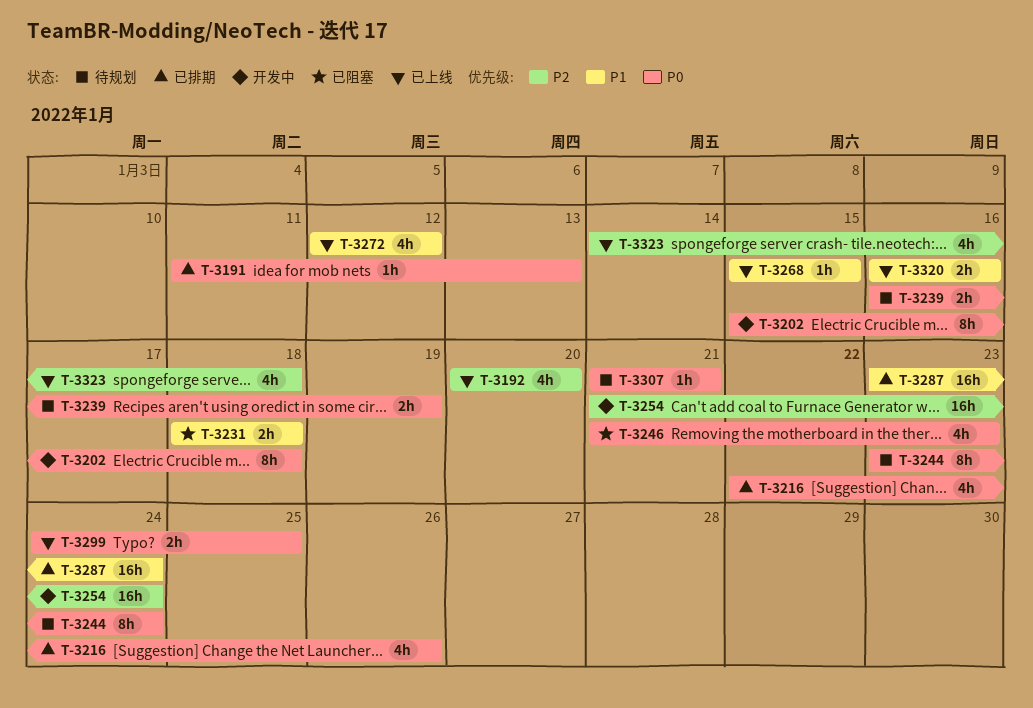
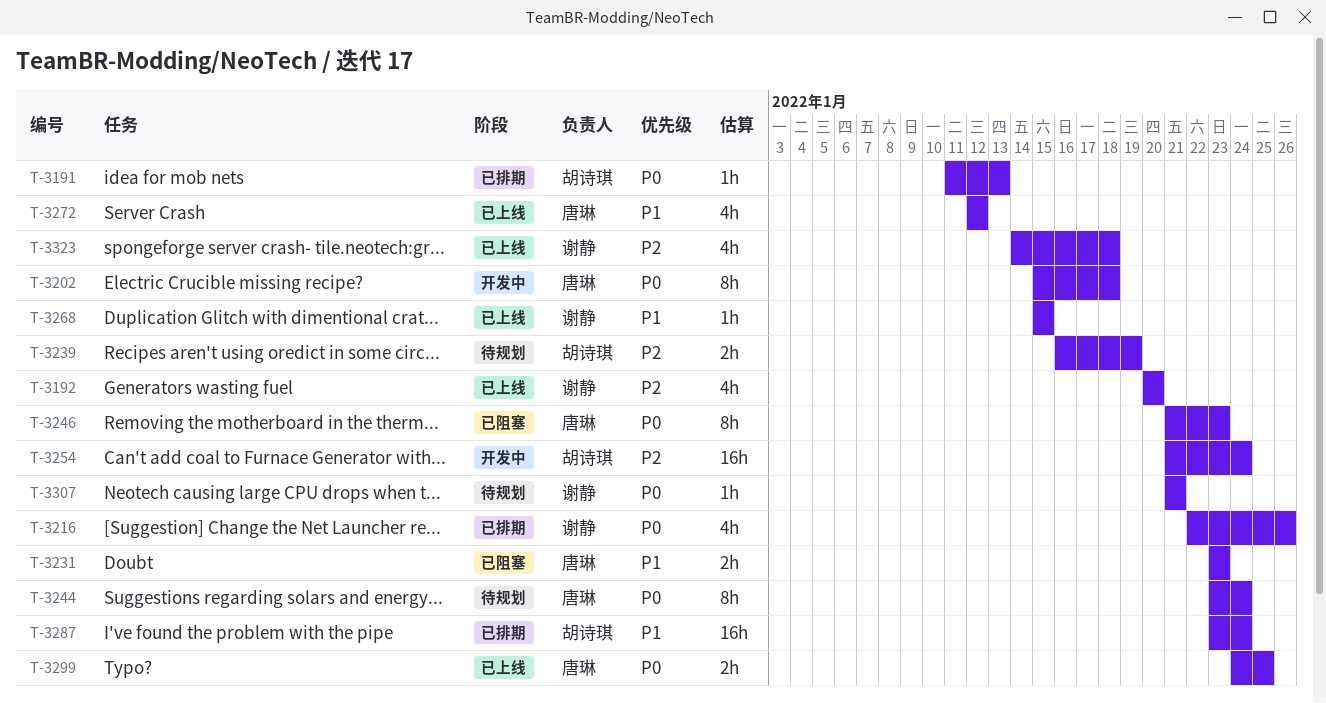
T-3231, start: Jan 18 -> Jan 23
T-3231, due: Jan 18 -> Jan 23
T-3239, priority: P0 -> P2
T-3246, estimate: 4h -> 8h
T-3320: present -> none

